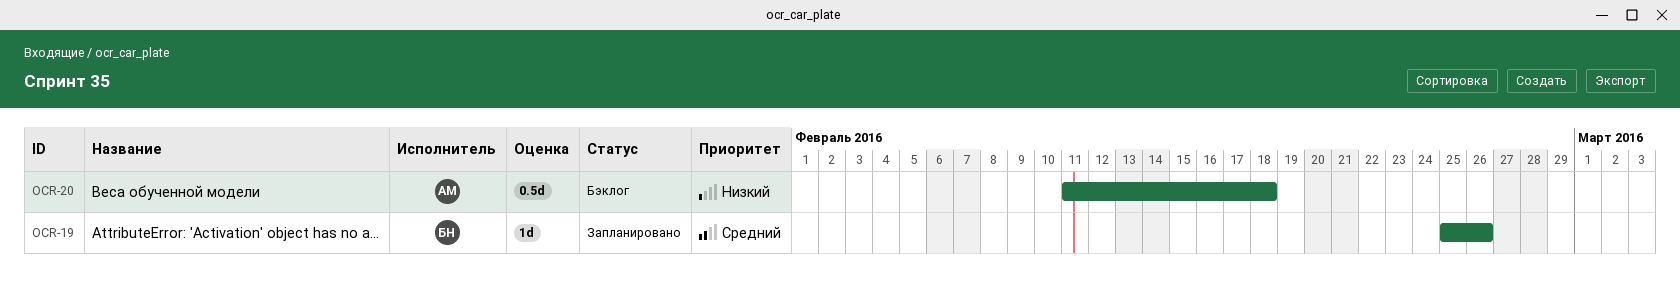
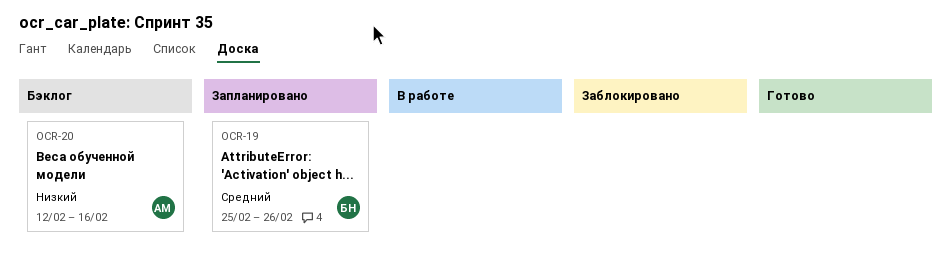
OCR-20, start: Feb 11 -> Feb 12
OCR-20, due: Feb 18 -> Feb 16

